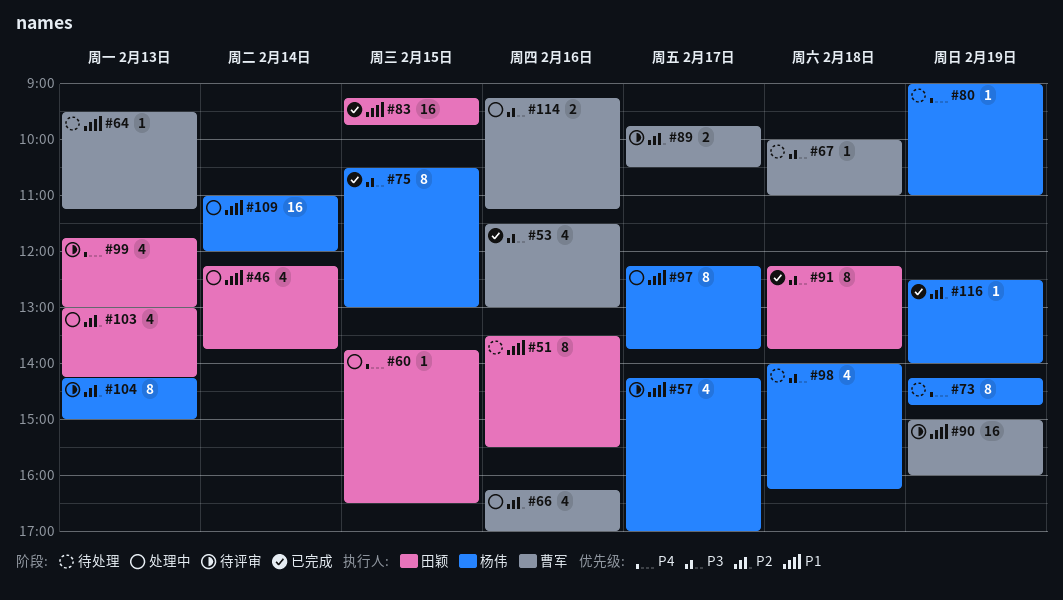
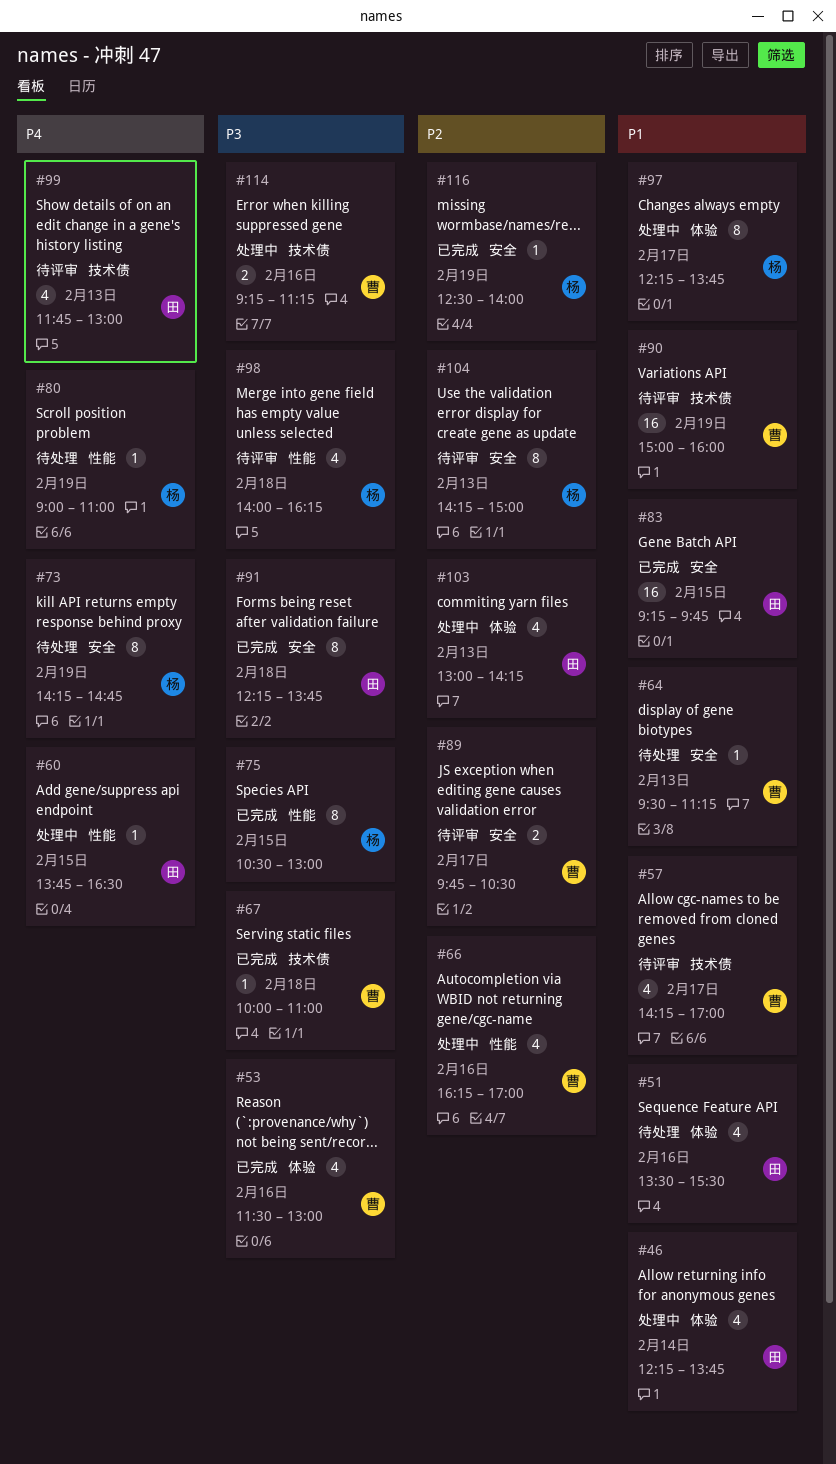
#51, estimate: 8 -> 4
#57, owner: 杨伟 -> 曹军
#67, status: 待处理 -> 已完成
#98, status: 待处理 -> 待评审
#109: present -> none

